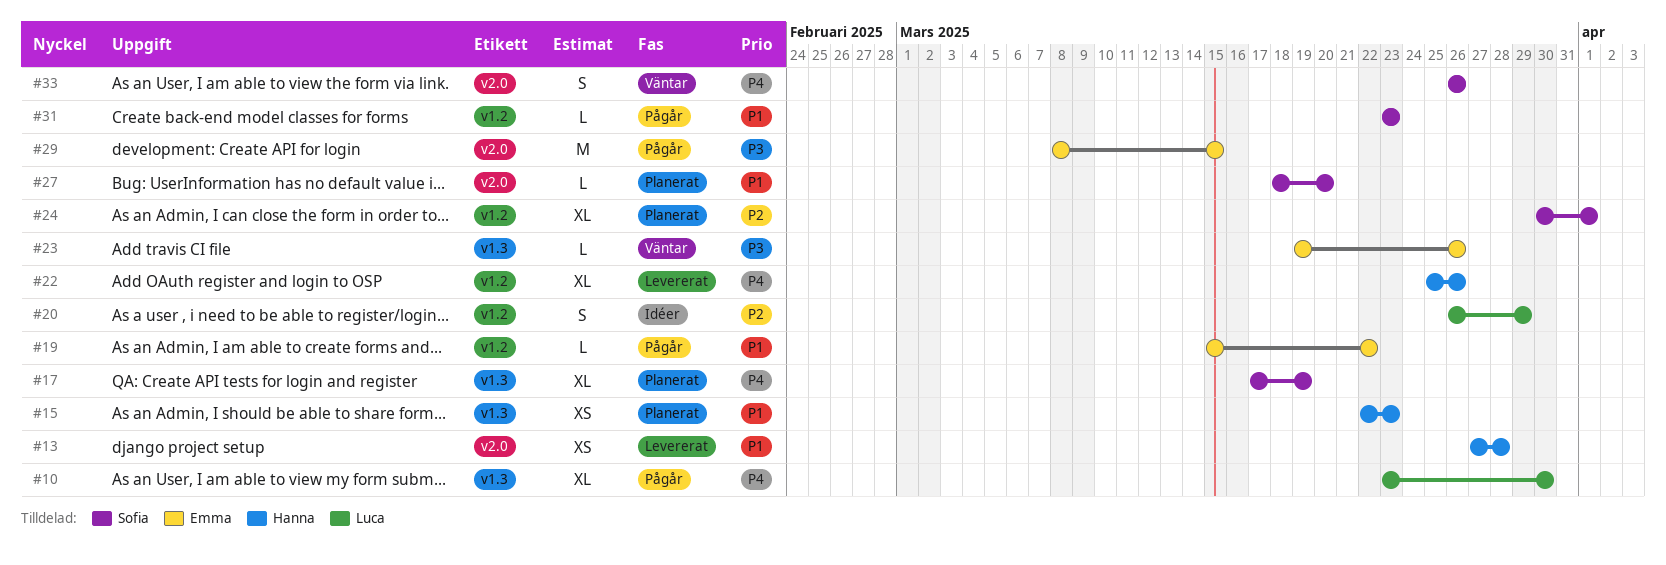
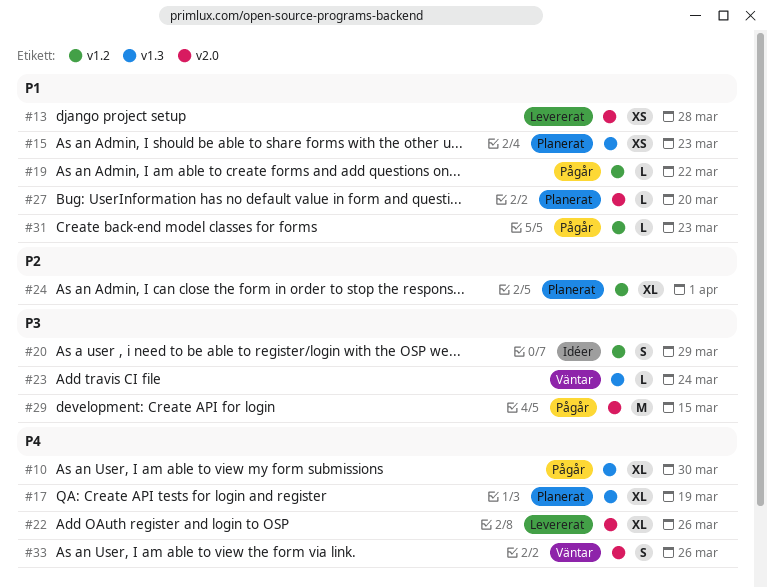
#20, priority: P2 -> P3
#22, label: v1.2 -> v2.0
#23, due: Mar 26 -> Mar 24

